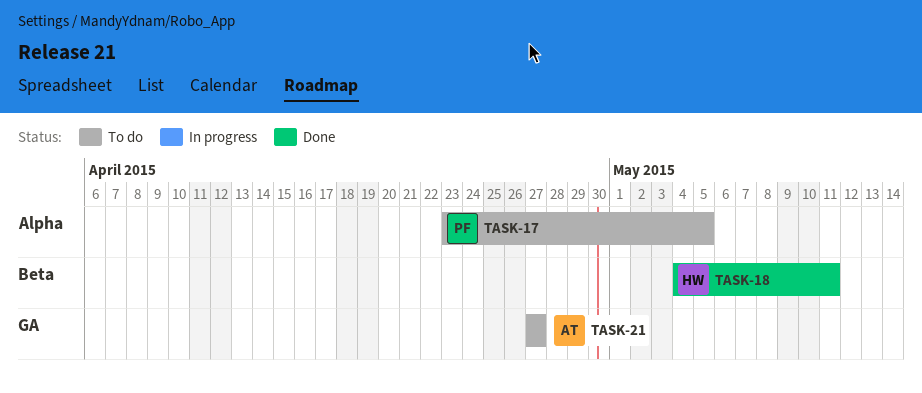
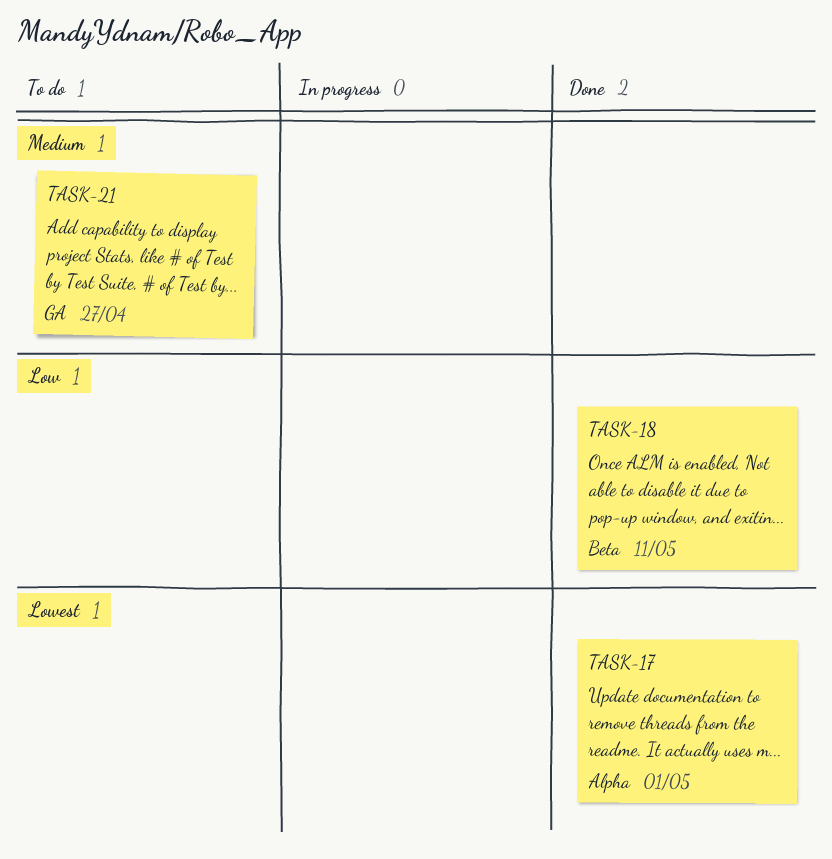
TASK-17, status: To do -> Done
TASK-17, due: May 5 -> May 1

